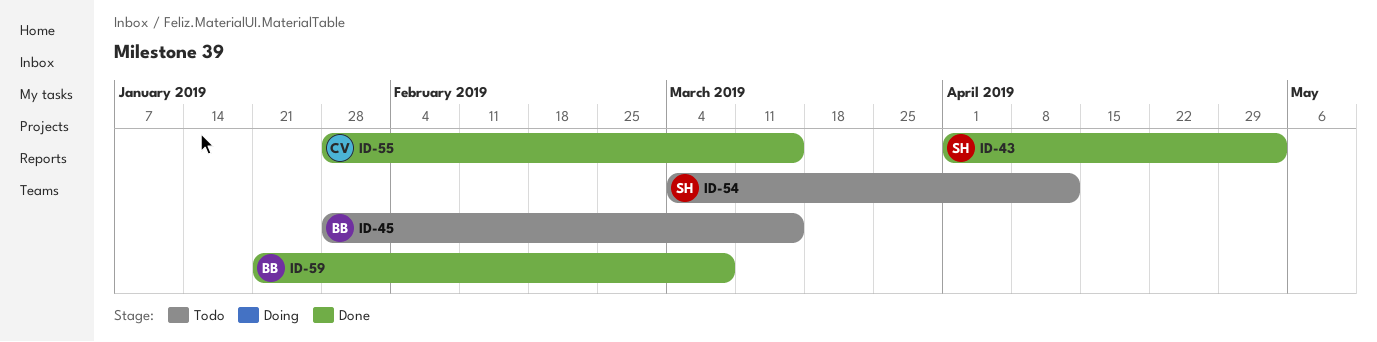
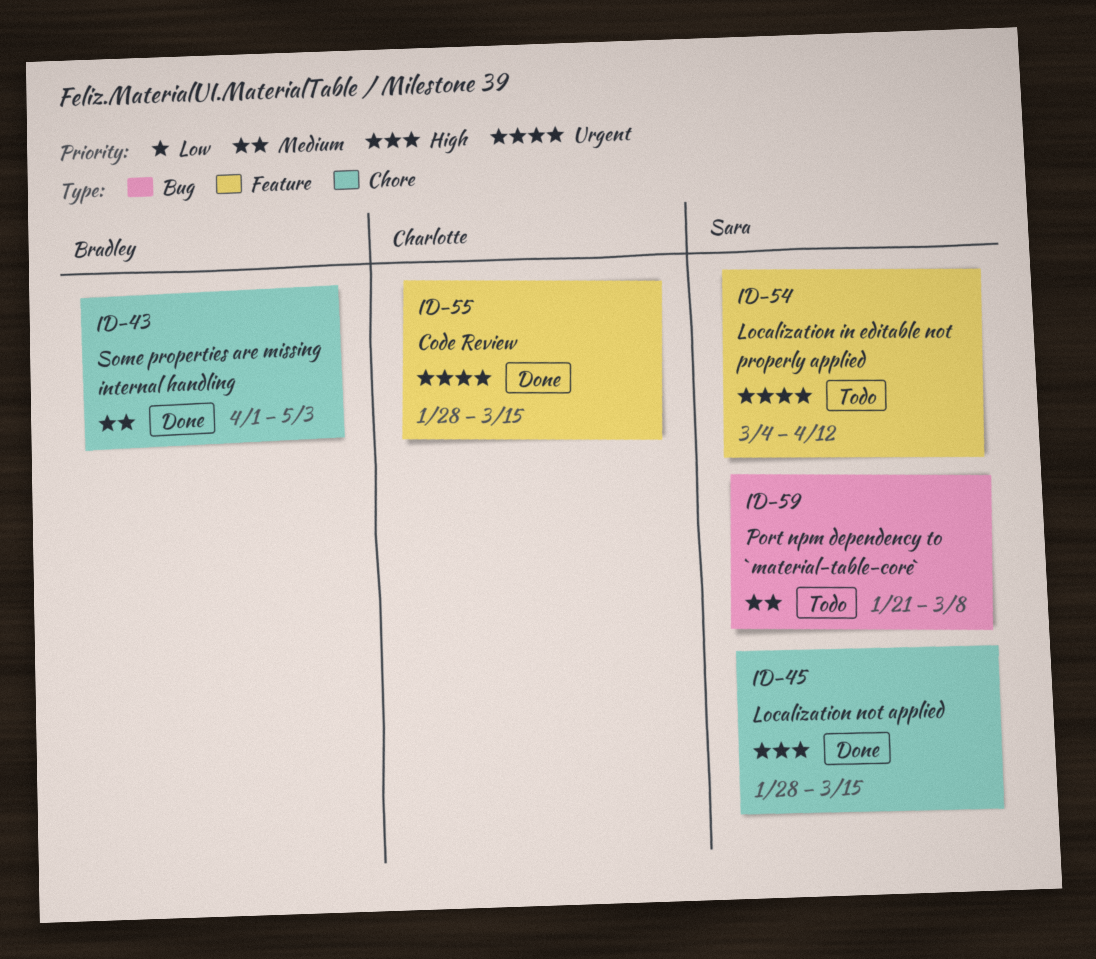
ID-43, owner: Sara -> Bradley
ID-45, status: Todo -> Done
ID-45, owner: Bradley -> Sara
ID-59, status: Done -> Todo
ID-59, owner: Bradley -> Sara

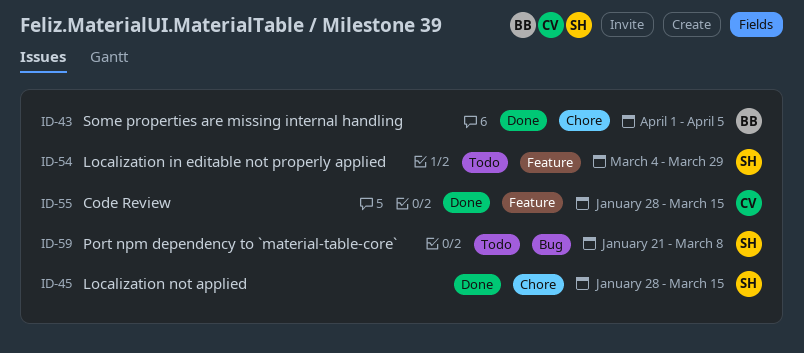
ID-43, due: May 3 -> Apr 5
ID-54, due: Apr 12 -> Mar 29

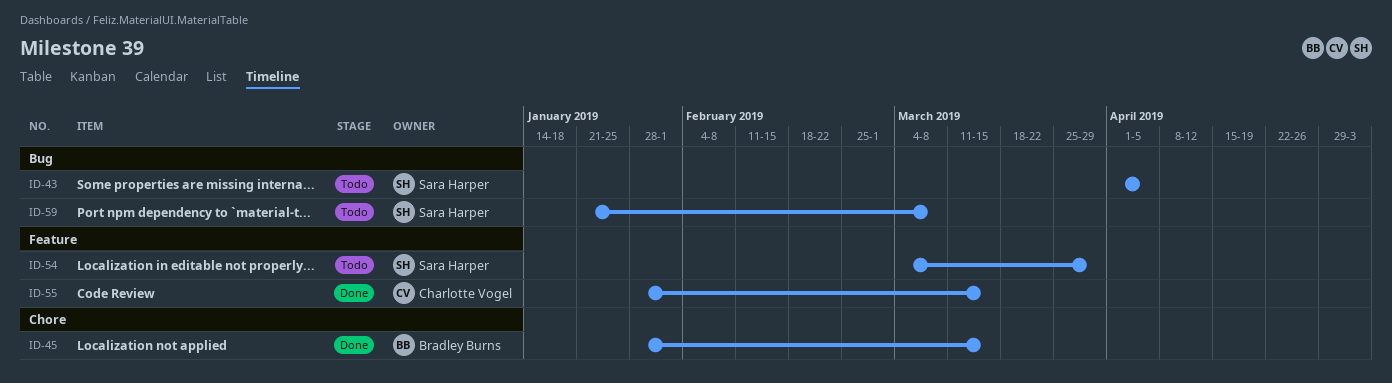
ID-43, status: Done -> Todo
ID-43, owner: Bradley Burns -> Sara Harper
ID-43, label: Chore -> Bug
ID-45, owner: Sara Harper -> Bradley Burns

